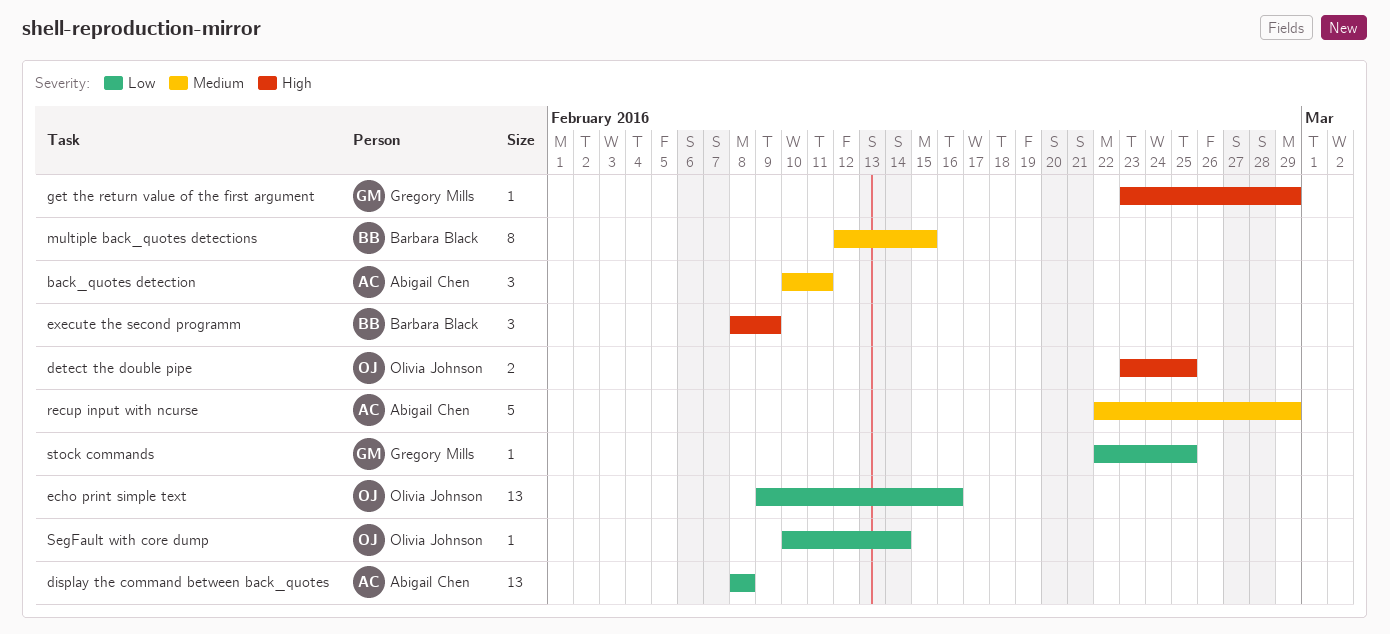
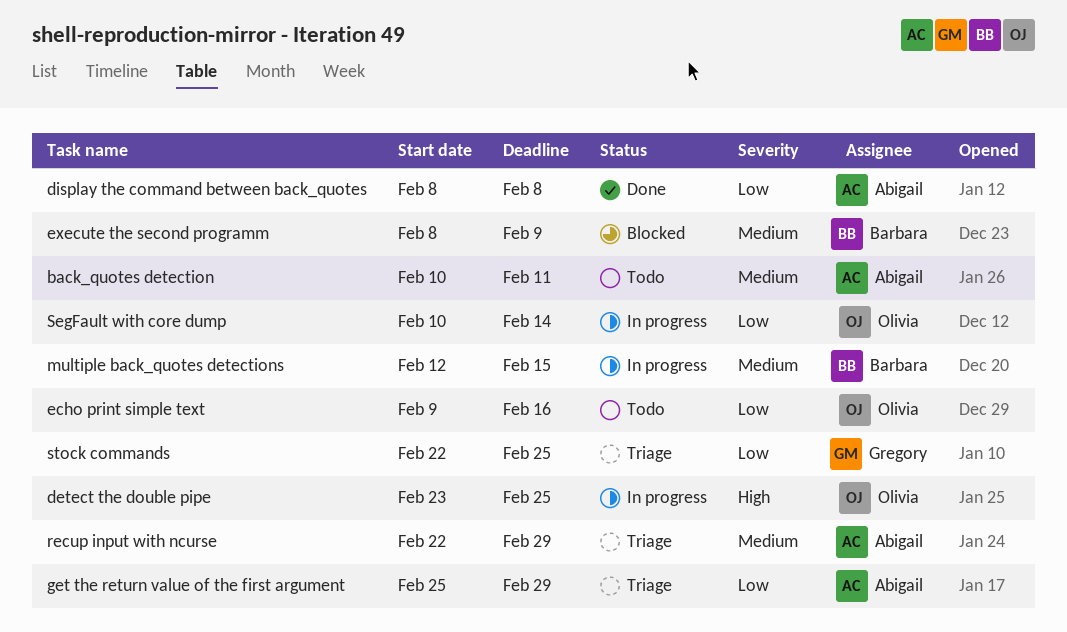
execute the second programm, priority: High -> Medium
get the return value of the first argument, owner: Gregory Mills -> Abigail Chen
get the return value of the first argument, priority: High -> Low
get the return value of the first argument, start: Feb 23 -> Feb 25

